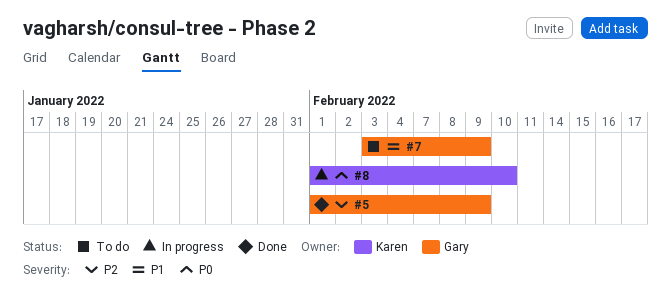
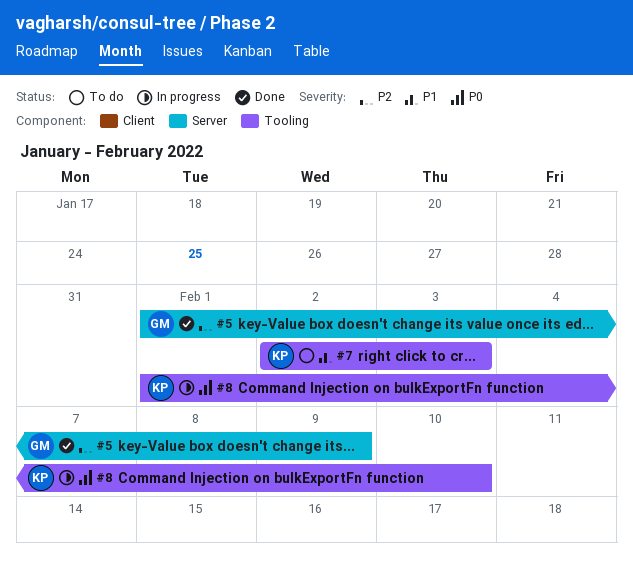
#7, owner: Gary -> Karen
#7, start: Feb 3 -> Feb 2
#7, due: Feb 9 -> Feb 3

